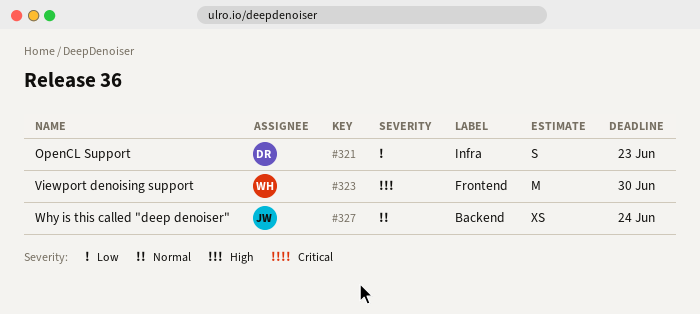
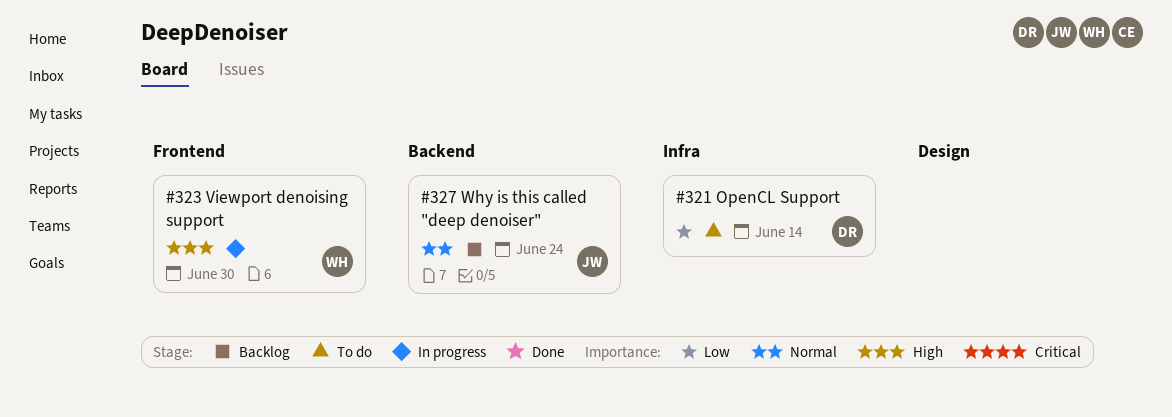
#321, due: Jun 23 -> Jun 14

